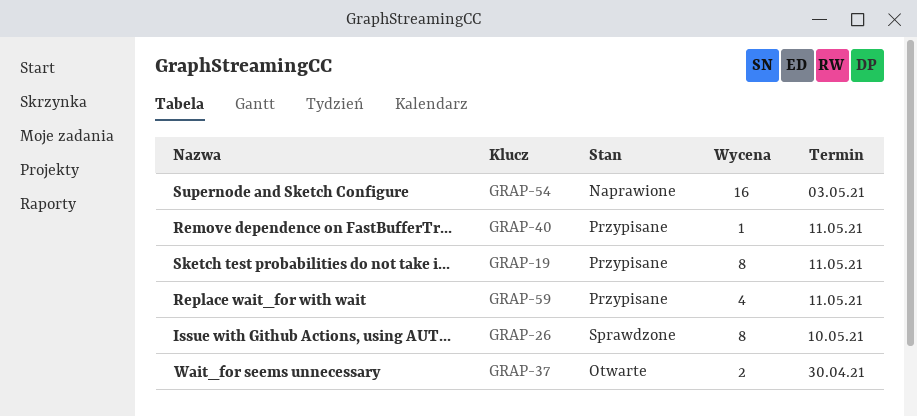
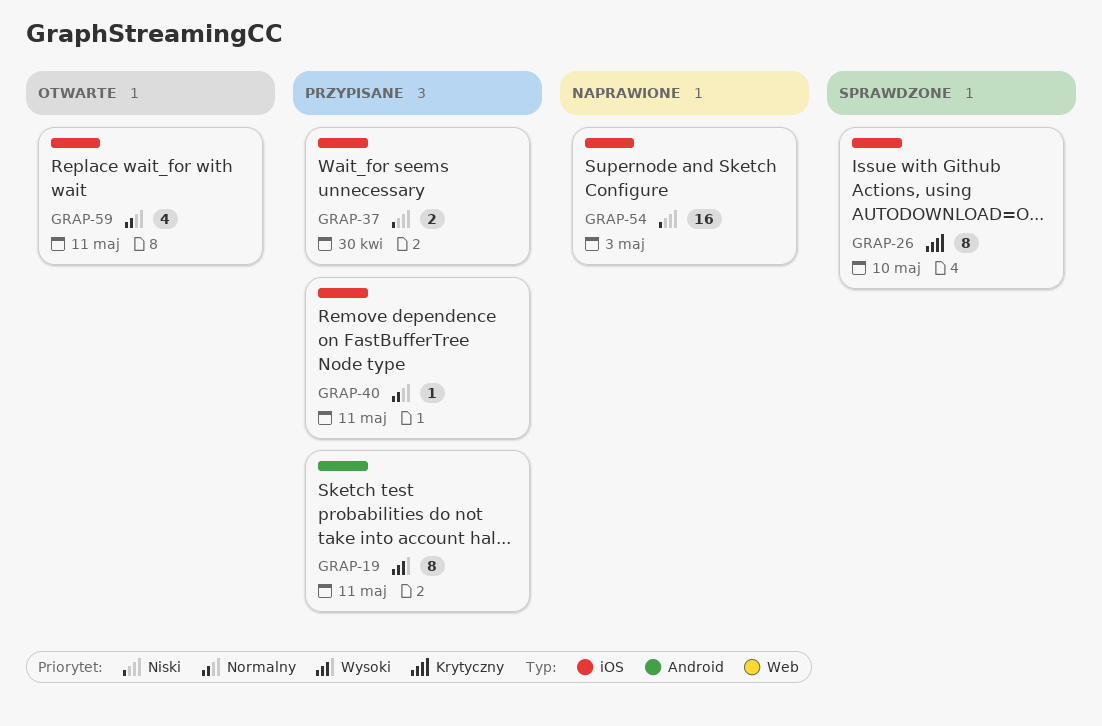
GRAP-37, status: Otwarte -> Przypisane
GRAP-59, status: Przypisane -> Otwarte

